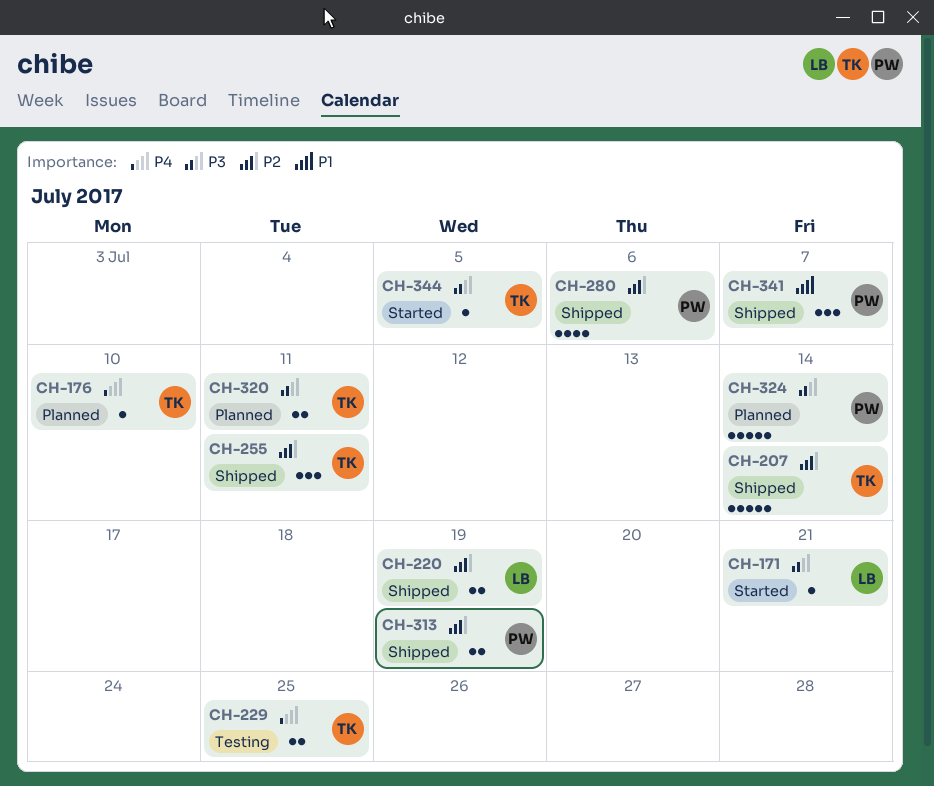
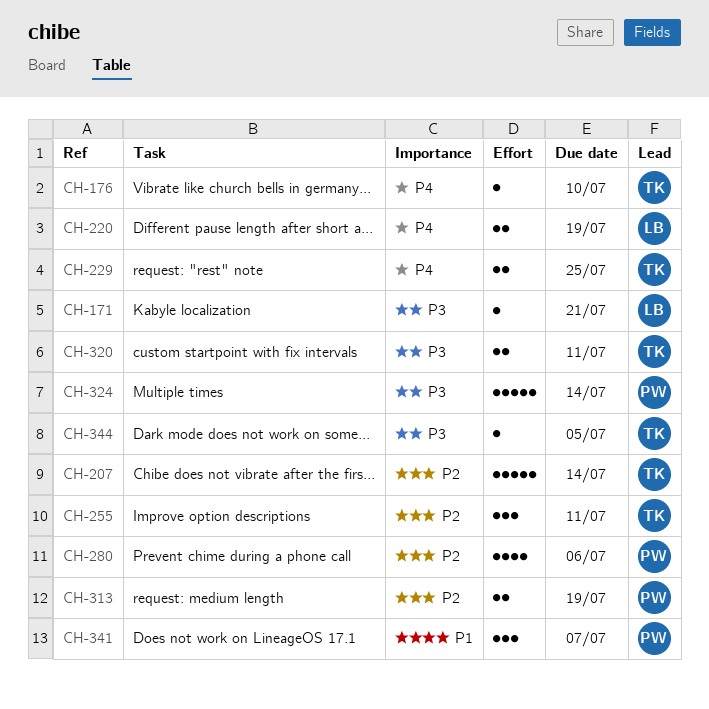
CH-220, priority: P2 -> P4

